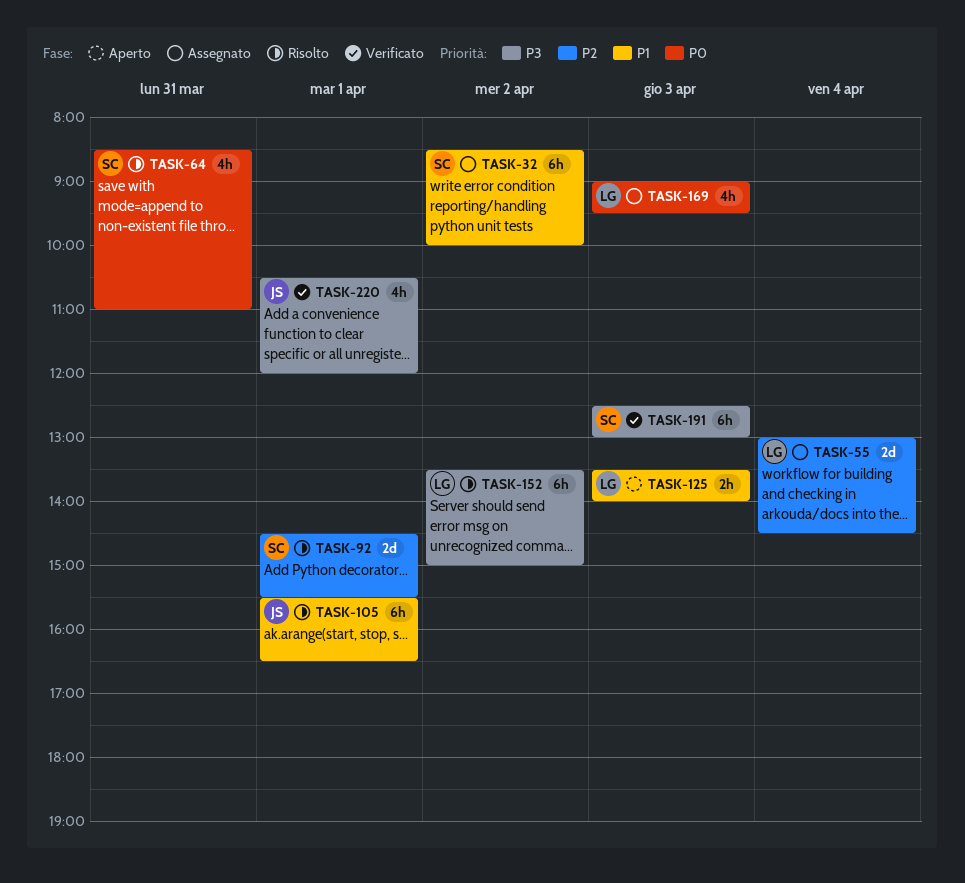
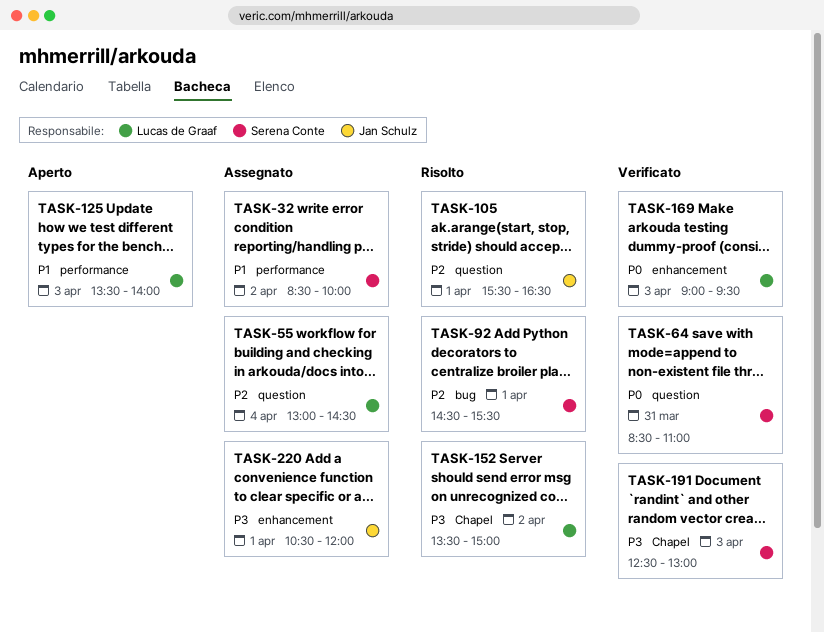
TASK-64, status: Risolto -> Verificato
TASK-105, priority: P1 -> P2
TASK-169, status: Assegnato -> Verificato
TASK-220, status: Verificato -> Assegnato

